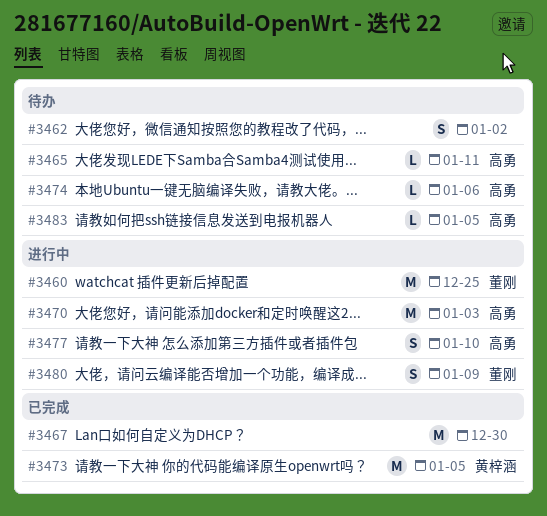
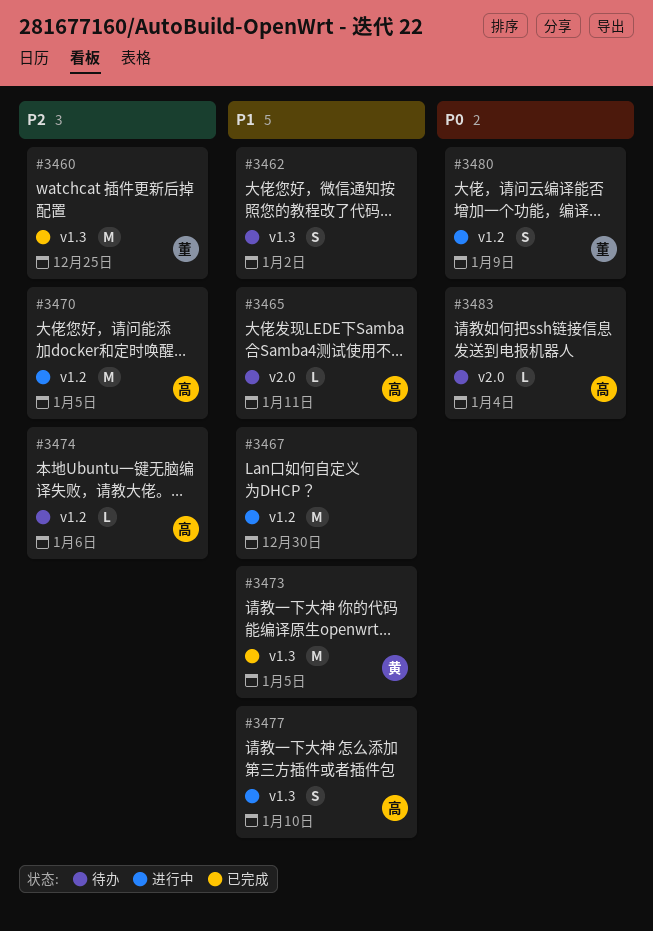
#3460, status: 进行中 -> 已完成
#3467, status: 已完成 -> 进行中
#3470, due: Jan 3 -> Jan 5
#3483, due: Jan 5 -> Jan 4

